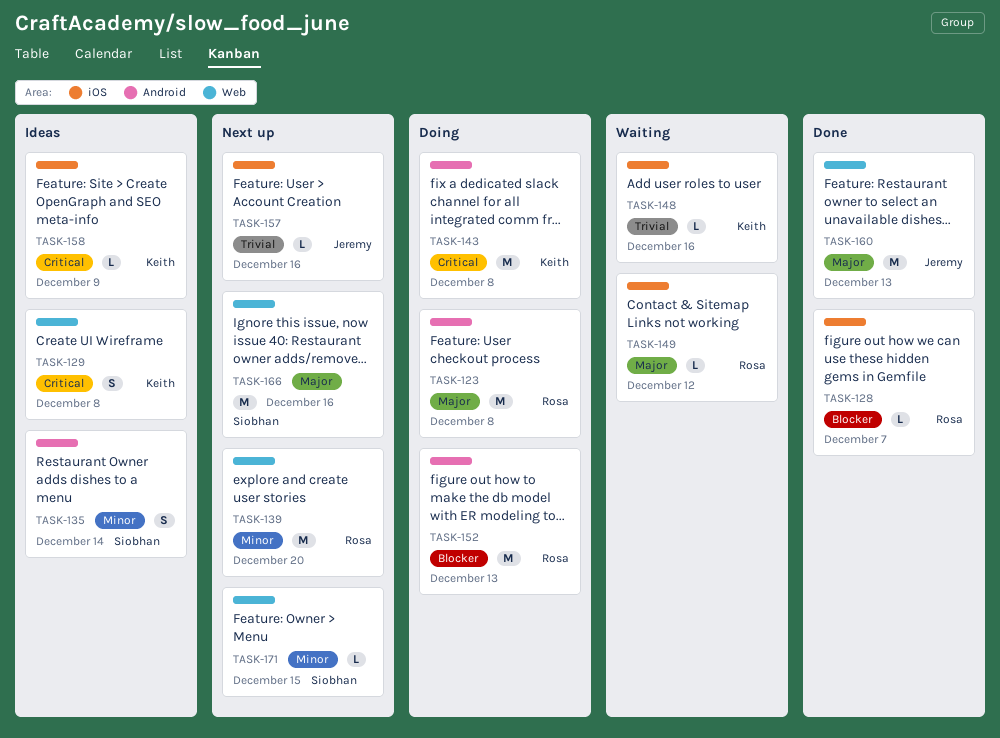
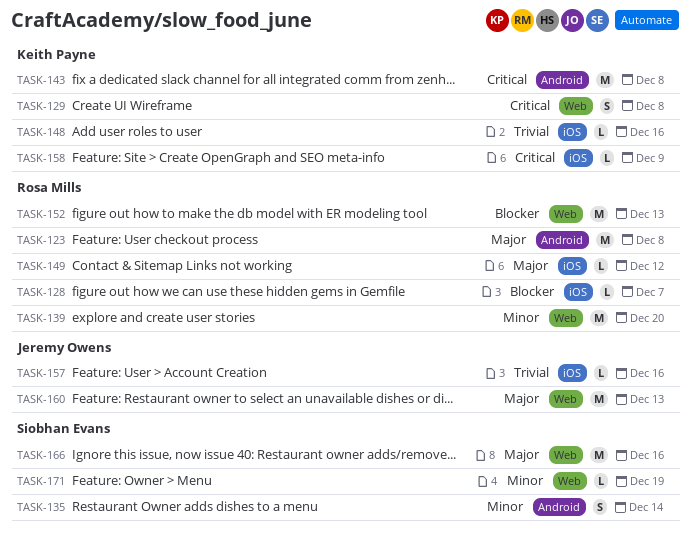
TASK-152, label: Android -> Web
TASK-171, due: Dec 15 -> Dec 19

